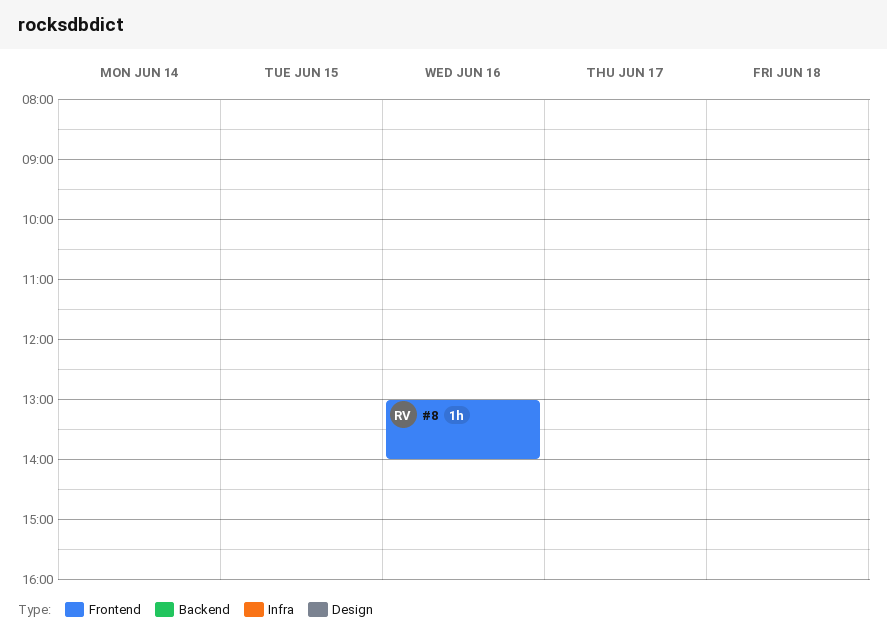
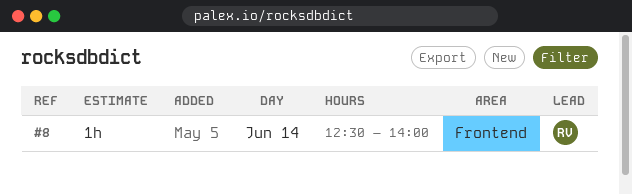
#8, day: Jun 16 -> Jun 14
#8, begins: 13:00 -> 12:30

